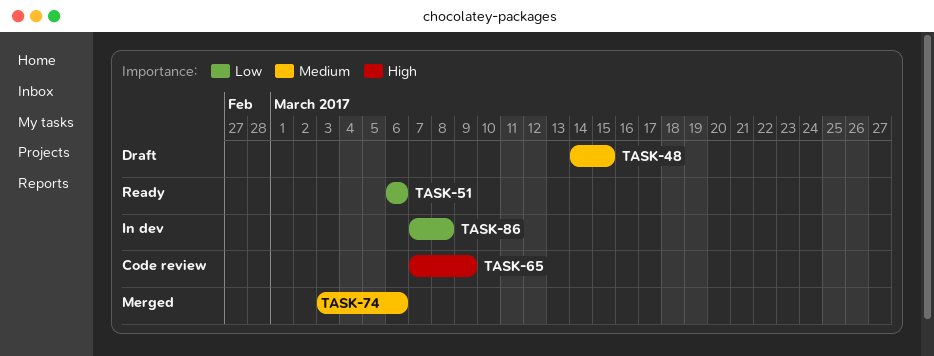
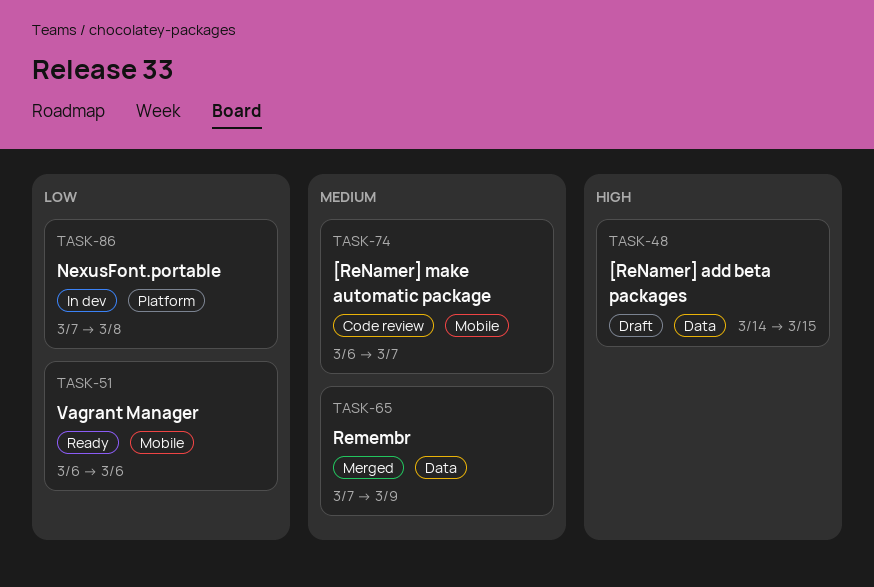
TASK-48, priority: Medium -> High
TASK-65, status: Code review -> Merged
TASK-65, priority: High -> Medium
TASK-74, status: Merged -> Code review
TASK-74, start: Mar 3 -> Mar 6
TASK-74, due: Mar 6 -> Mar 7

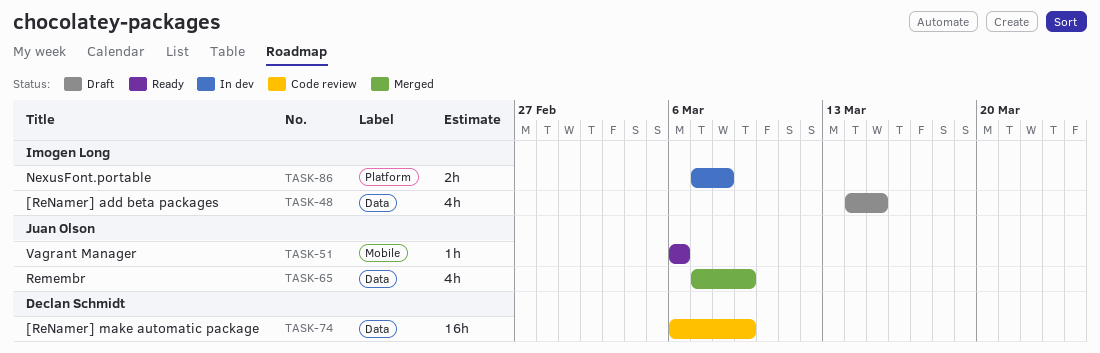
TASK-74, label: Mobile -> Data
TASK-74, due: Mar 7 -> Mar 9

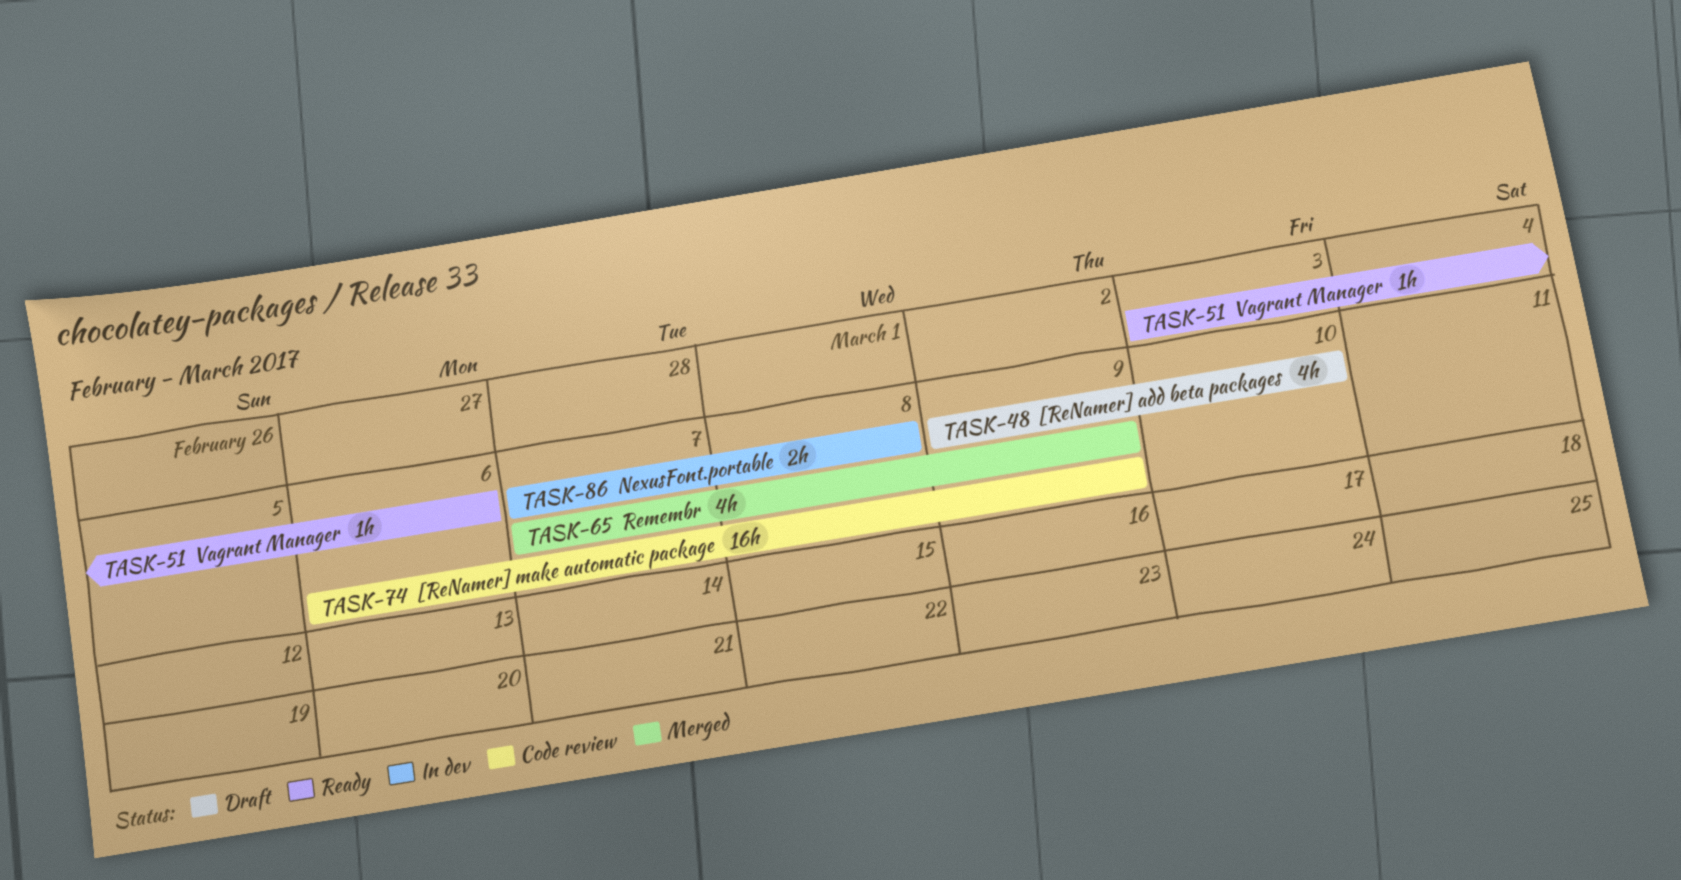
TASK-48, start: Mar 14 -> Mar 9
TASK-48, due: Mar 15 -> Mar 10
TASK-51, start: Mar 6 -> Mar 3

